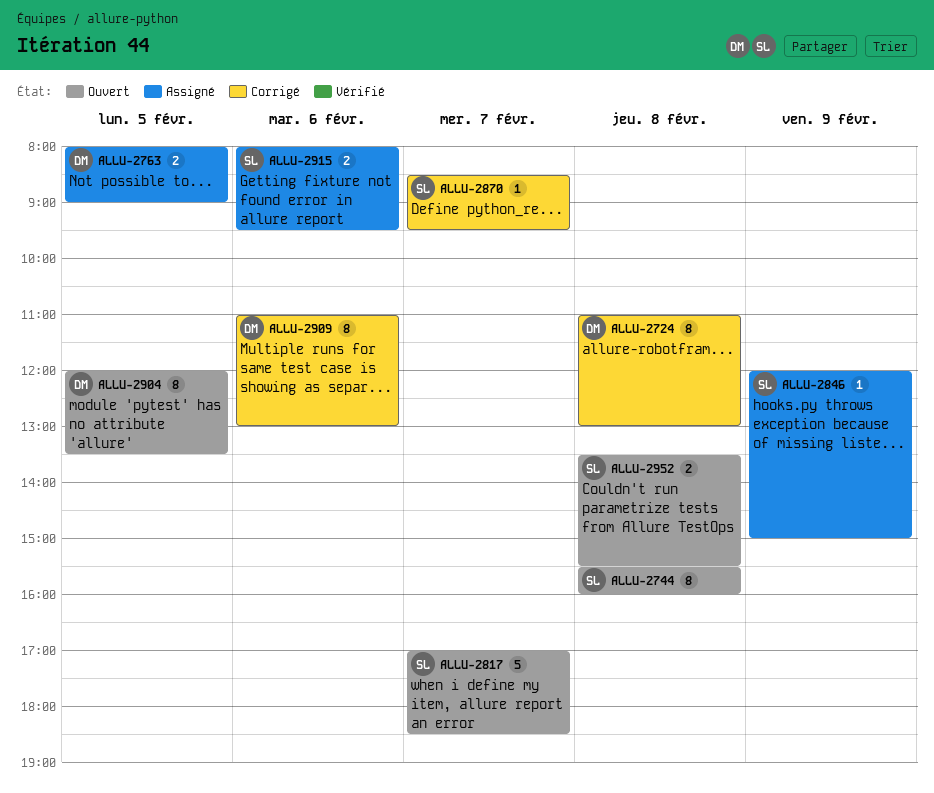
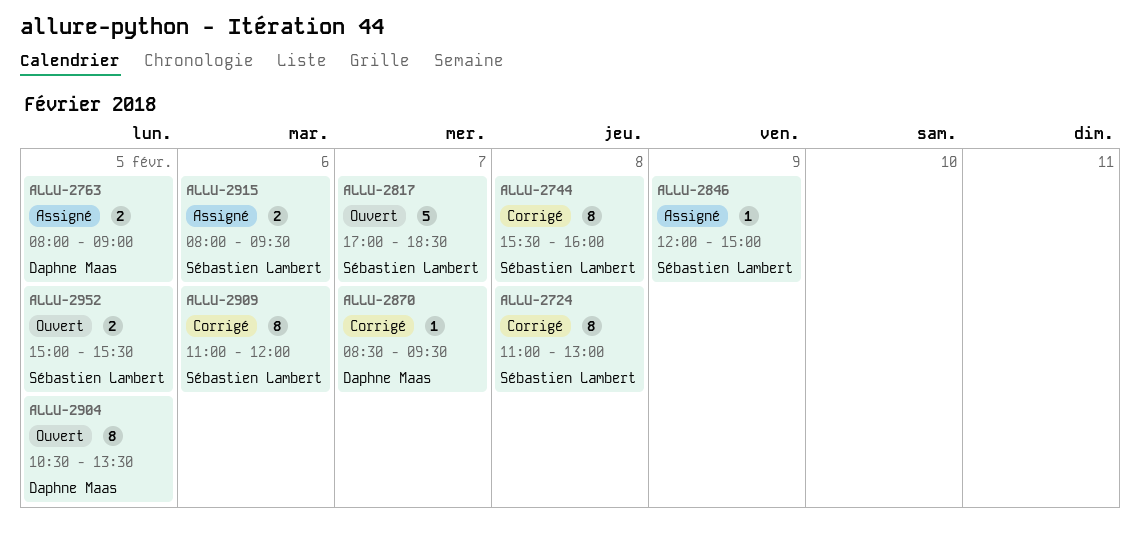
ALLU-2724, owner: Daphne Maas -> Sébastien Lambert
ALLU-2744, status: Ouvert -> Corrigé
ALLU-2870, owner: Sébastien Lambert -> Daphne Maas
ALLU-2904, begins: 12:00 -> 10:30
ALLU-2909, owner: Daphne Maas -> Sébastien Lambert
ALLU-2909, ends: 13:00 -> 12:00
ALLU-2952, day: Feb 8 -> Feb 5
ALLU-2952, begins: 13:30 -> 15:00

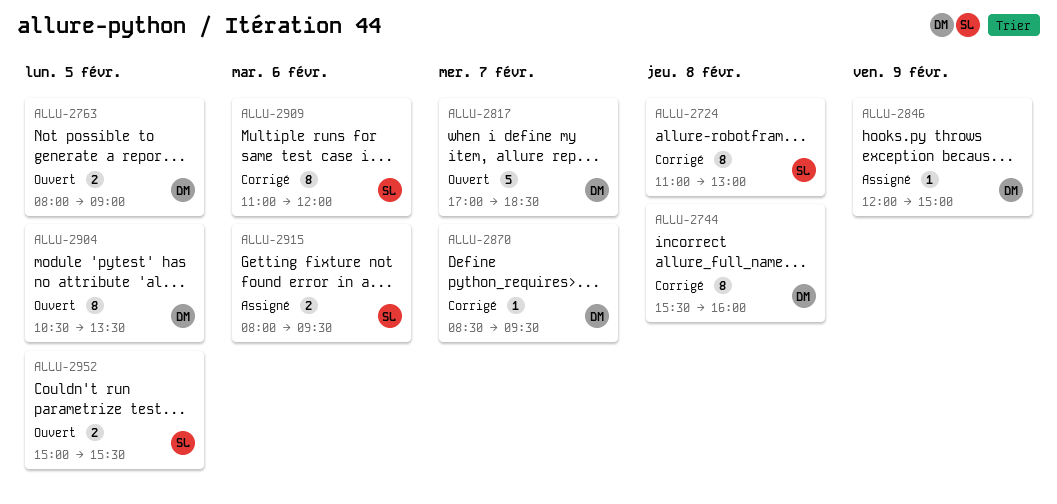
ALLU-2744, owner: Sébastien Lambert -> Daphne Maas
ALLU-2763, status: Assigné -> Ouvert
ALLU-2817, owner: Sébastien Lambert -> Daphne Maas
ALLU-2846, owner: Sébastien Lambert -> Daphne Maas

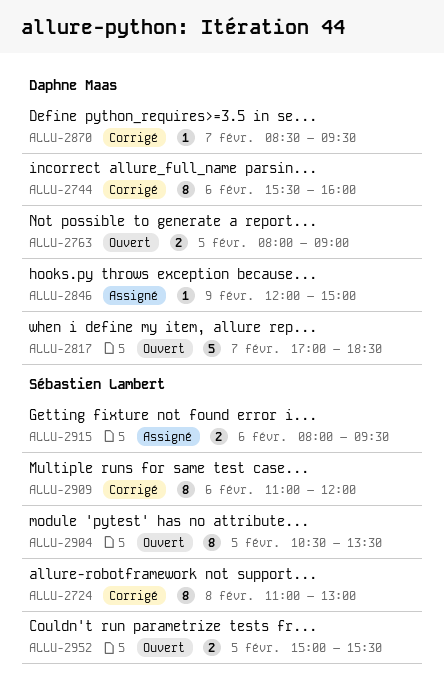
ALLU-2744, day: Feb 8 -> Feb 6
ALLU-2904, owner: Daphne Maas -> Sébastien Lambert

